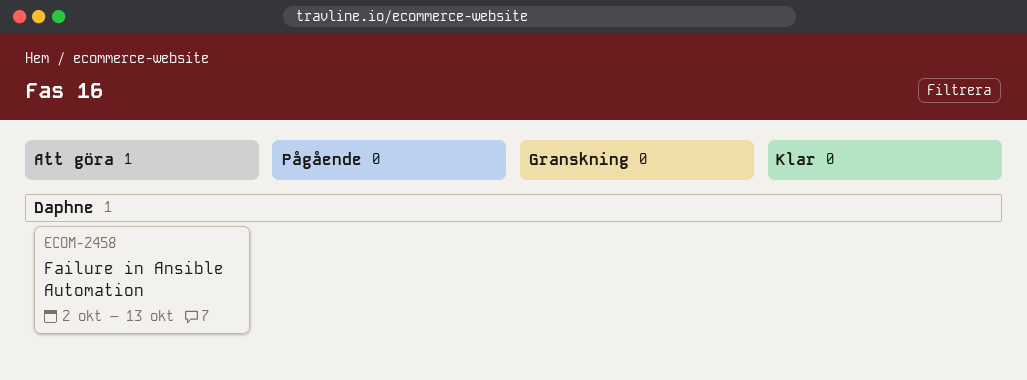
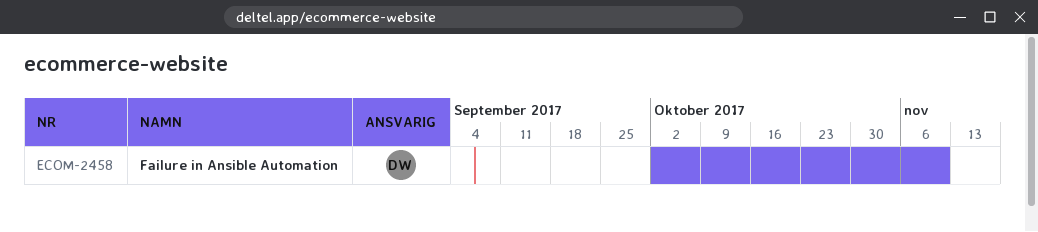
ECOM-2458, due: Oct 13 -> Nov 10

